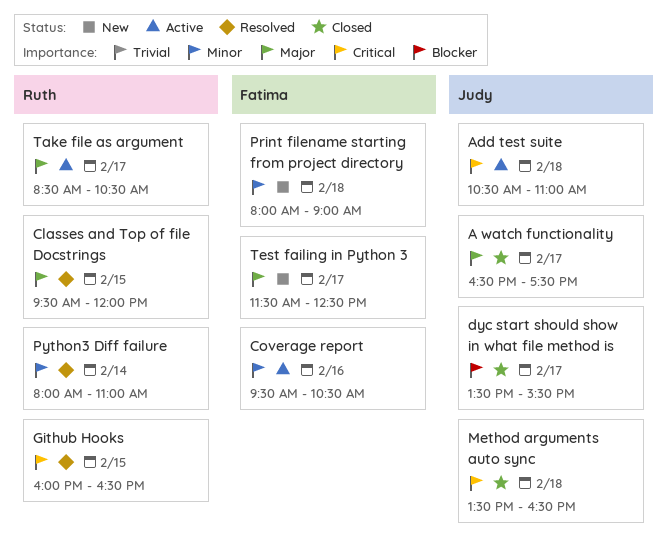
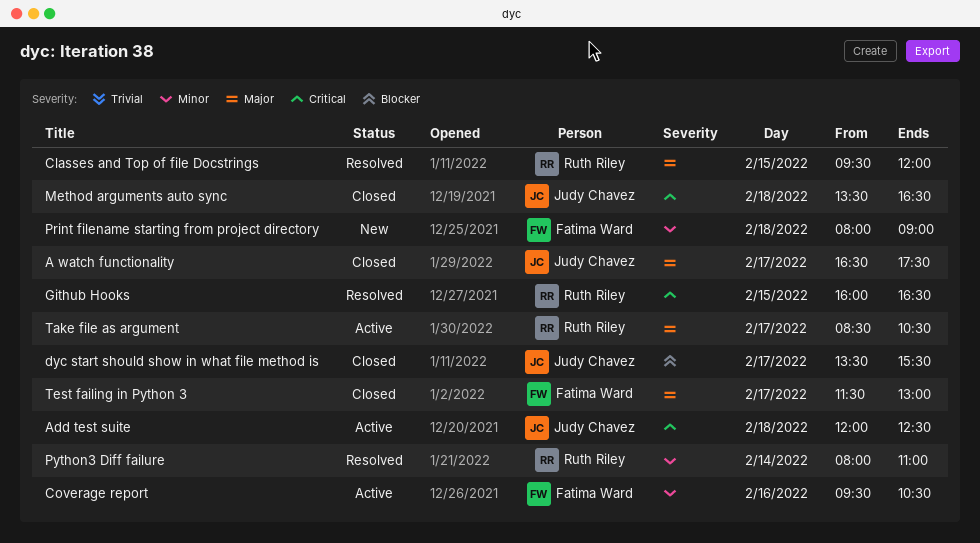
Add test suite, begins: 10:30 -> 12:00
Add test suite, ends: 11:00 -> 12:30
Test failing in Python 3, status: New -> Closed
Test failing in Python 3, ends: 12:30 -> 13:00

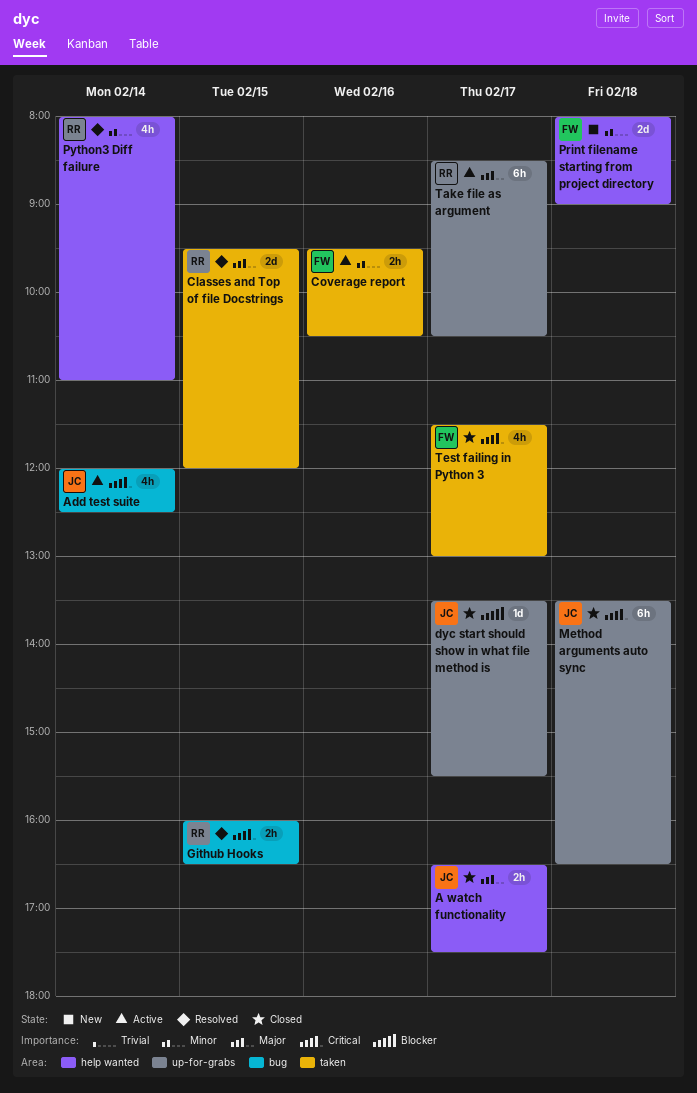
Add test suite, day: Feb 18 -> Feb 14
Test failing in Python 3, priority: Major -> Critical

